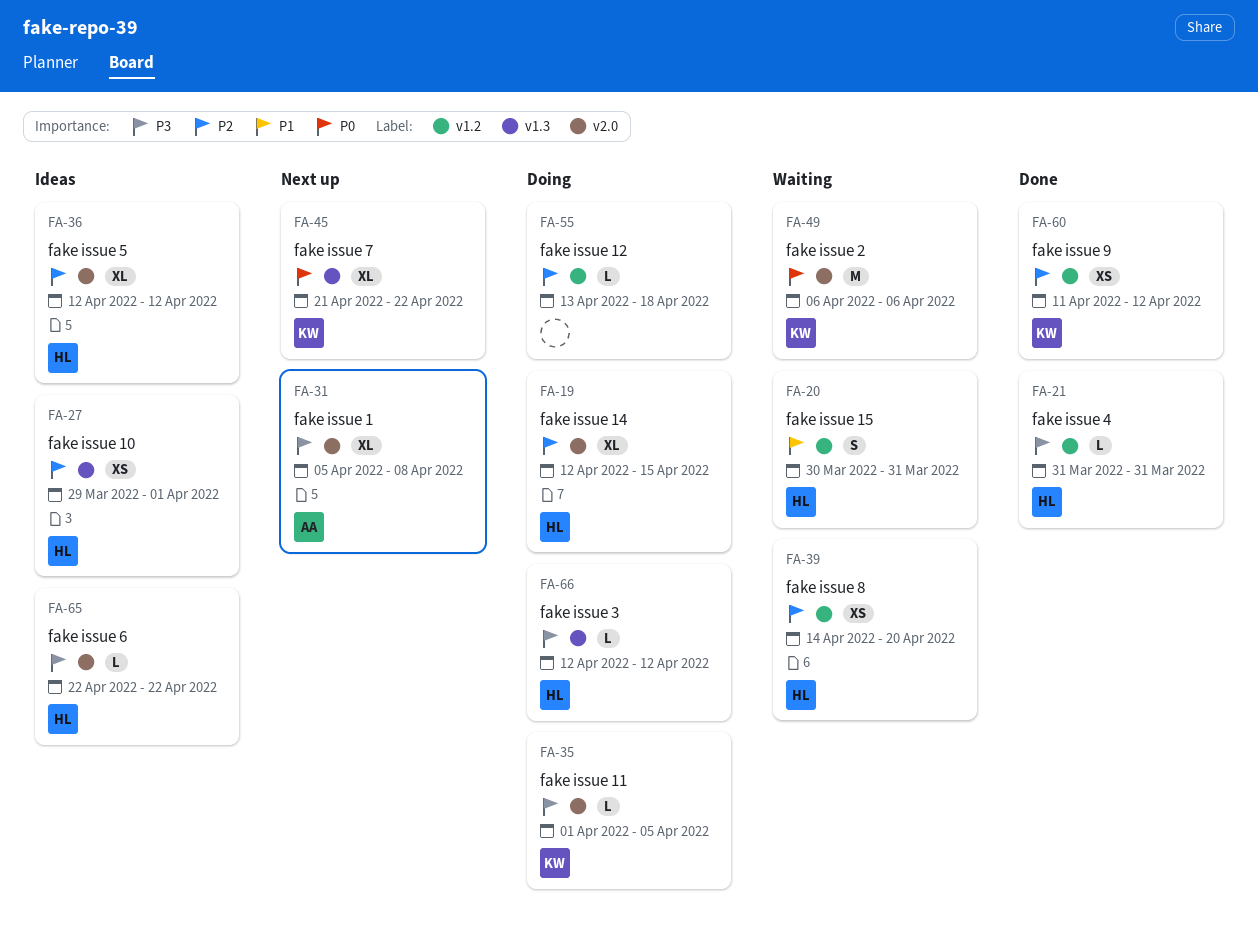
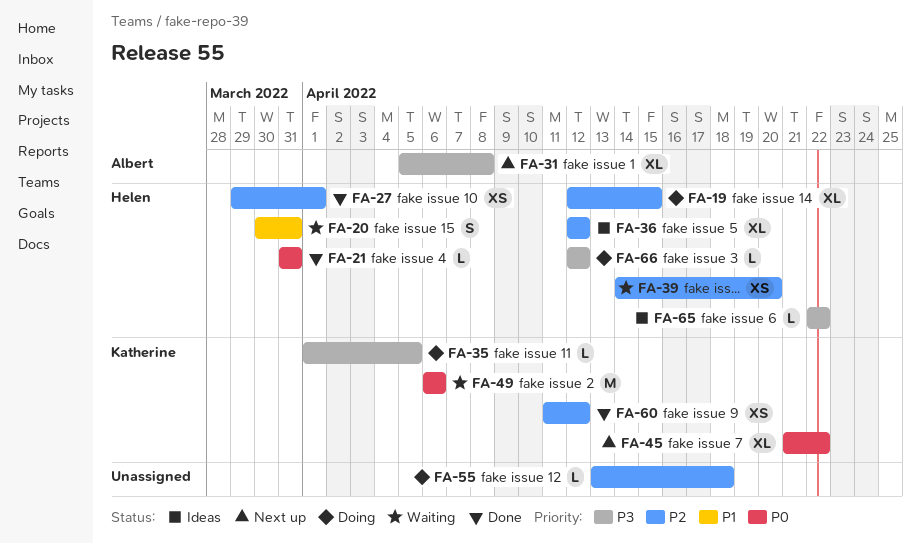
FA-21, priority: P3 -> P0
FA-27, status: Ideas -> Done

